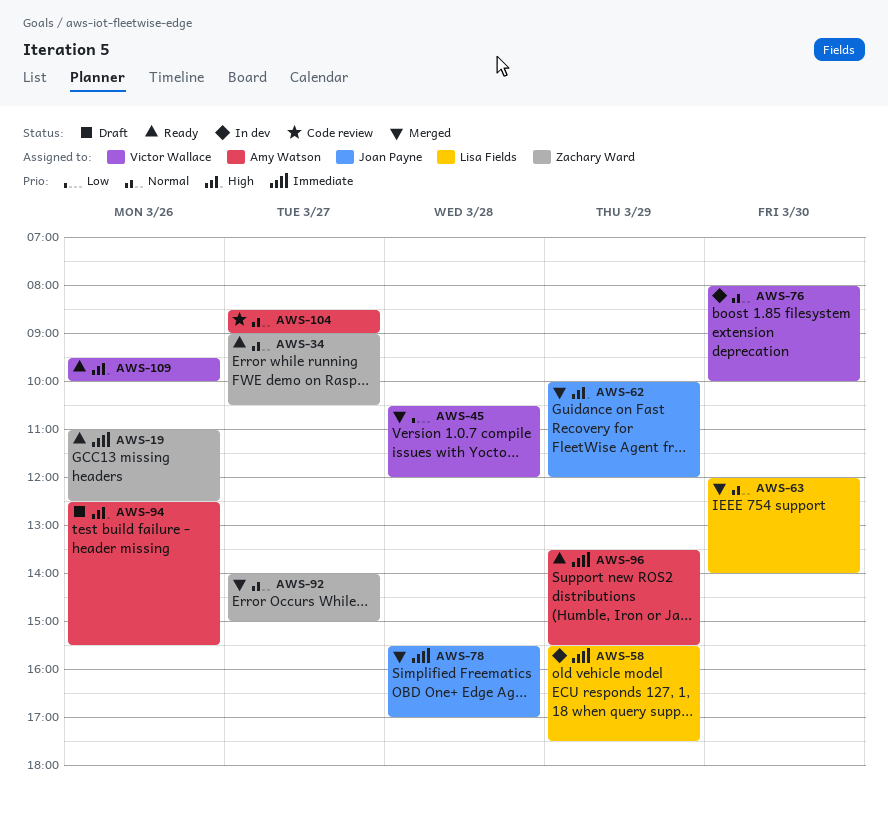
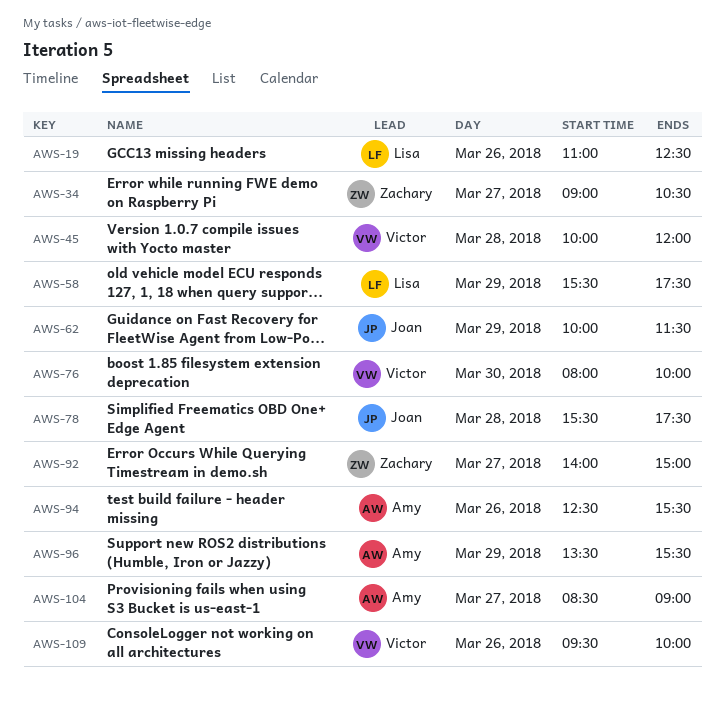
AWS-19, owner: Zachary Ward -> Lisa Fields
AWS-45, begins: 10:30 -> 10:00
AWS-62, ends: 12:00 -> 11:30
AWS-63: present -> none
AWS-78, ends: 17:00 -> 17:30

